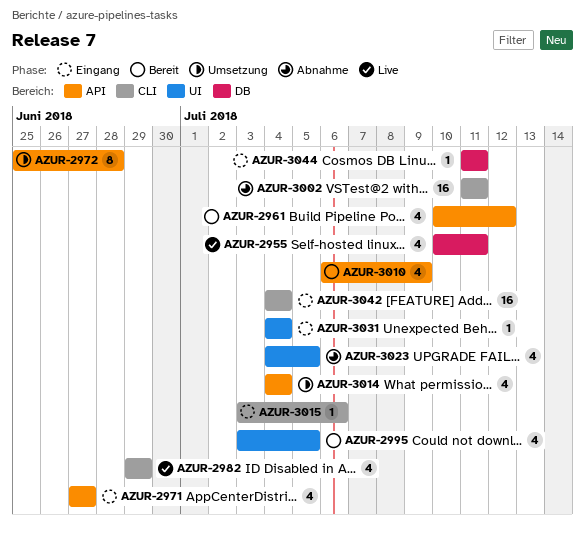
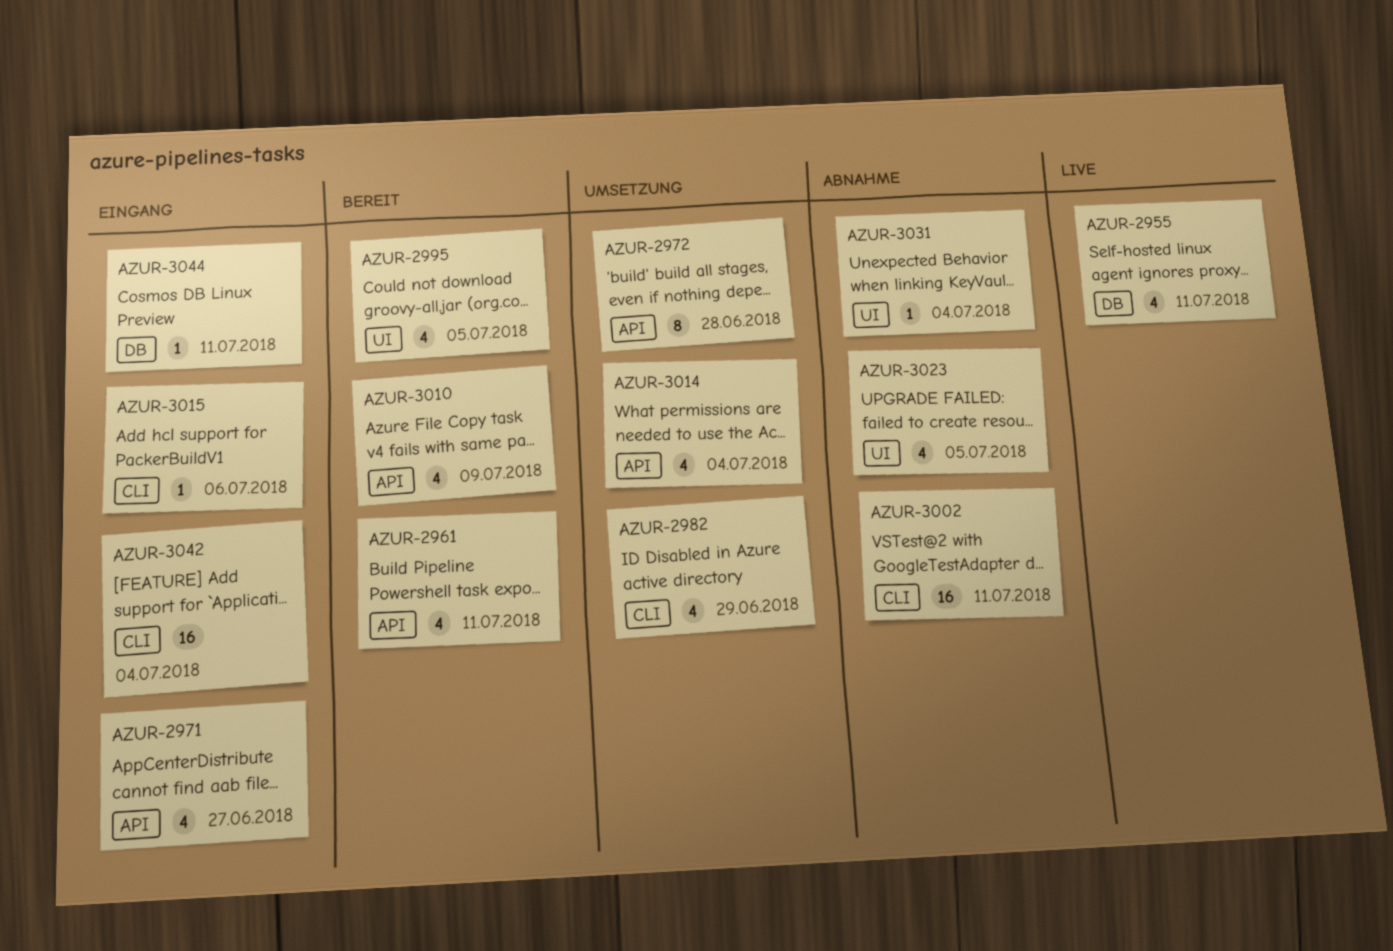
AZUR-2961, due: Jul 12 -> Jul 11
AZUR-2982, status: Live -> Umsetzung
AZUR-3031, status: Eingang -> Abnahme

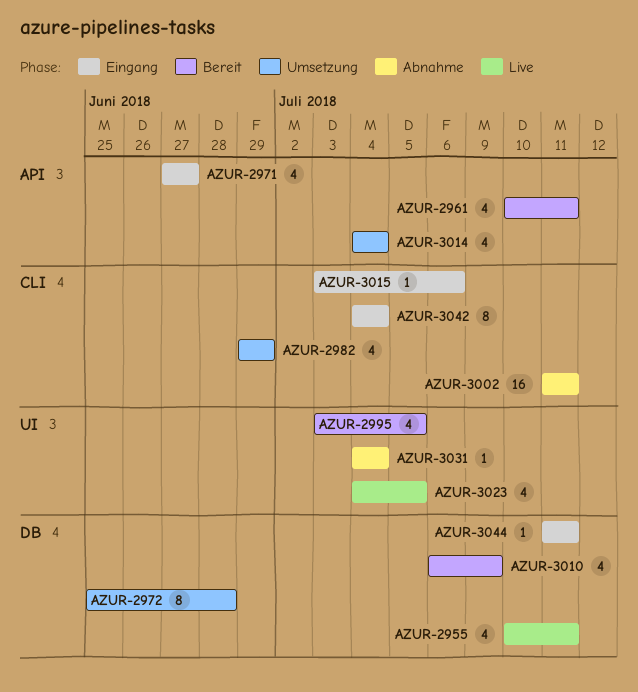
AZUR-2972, label: API -> DB
AZUR-3010, label: API -> DB
AZUR-3023, status: Abnahme -> Live
AZUR-3042, estimate: 16 -> 8

